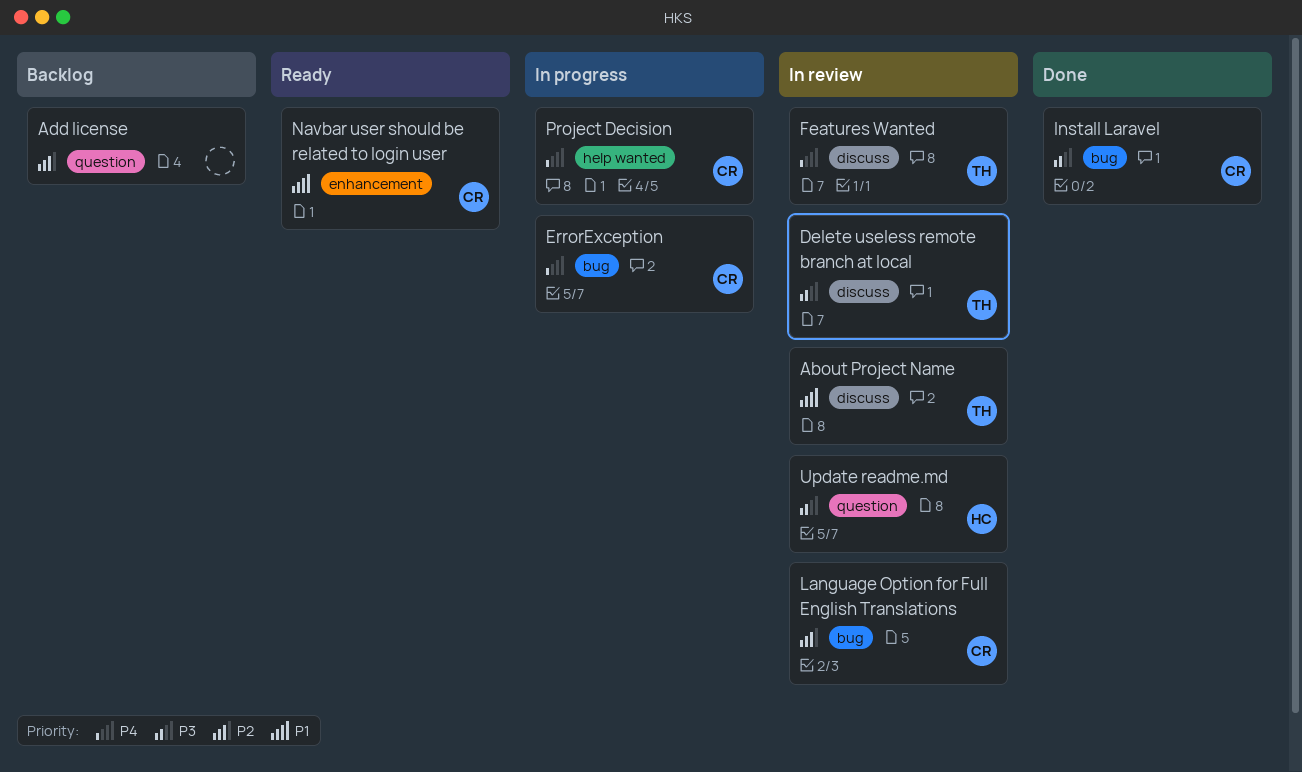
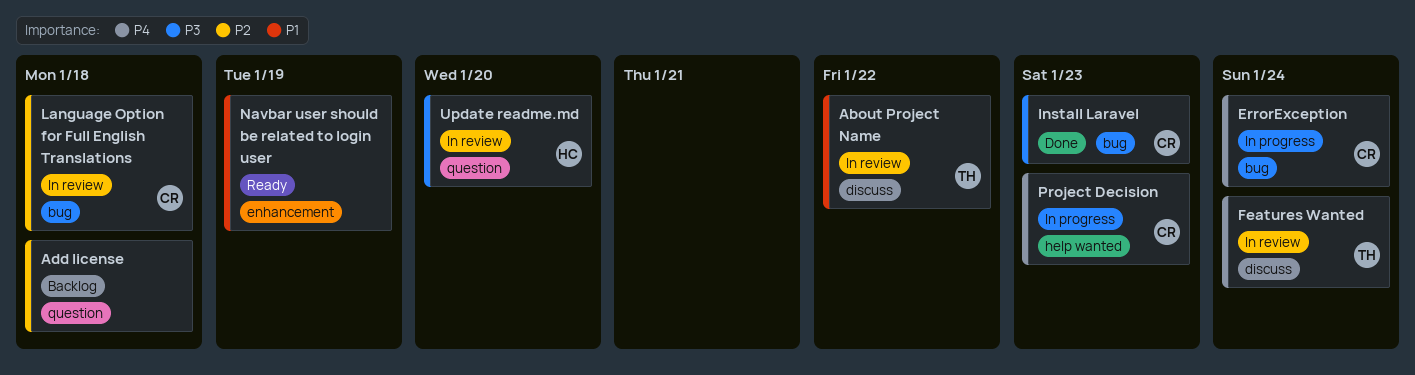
Delete useless remote branch at local: present -> none
Navbar user should be related to login user, owner: CR -> none

